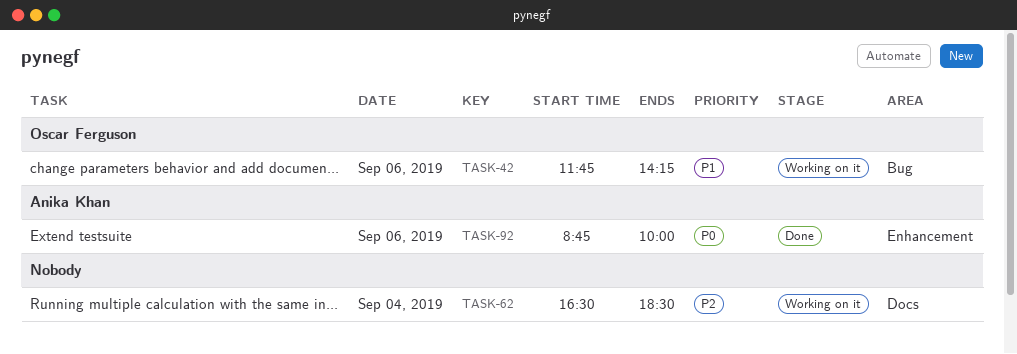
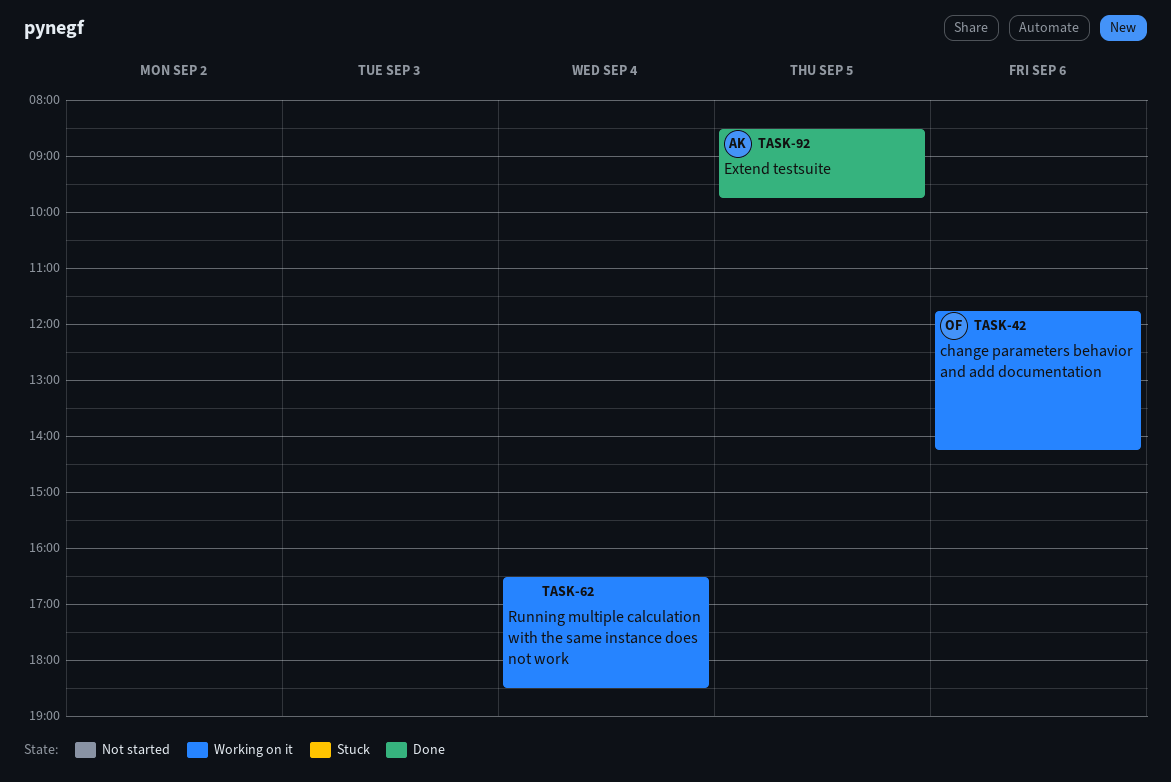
TASK-92, day: Sep 6 -> Sep 5
TASK-92, begins: 08:45 -> 08:30
TASK-92, ends: 10:00 -> 09:45

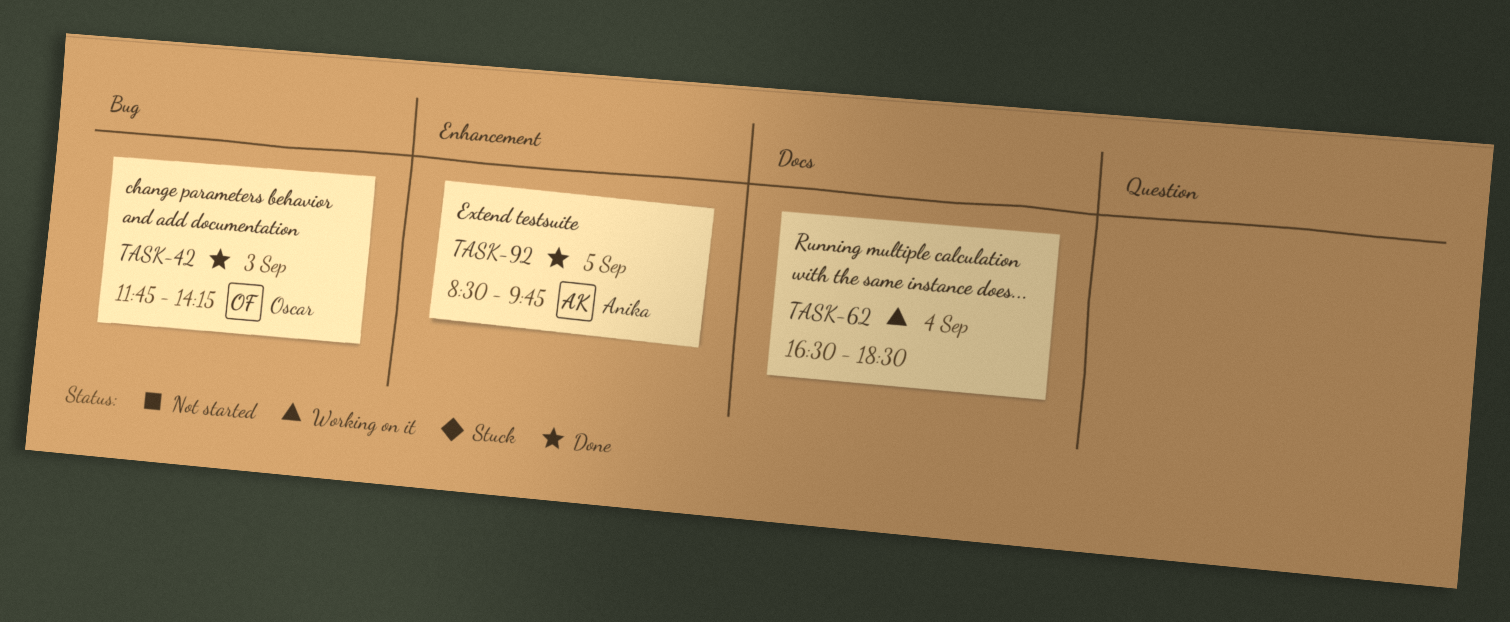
TASK-42, status: Working on it -> Done
TASK-42, day: Sep 6 -> Sep 3

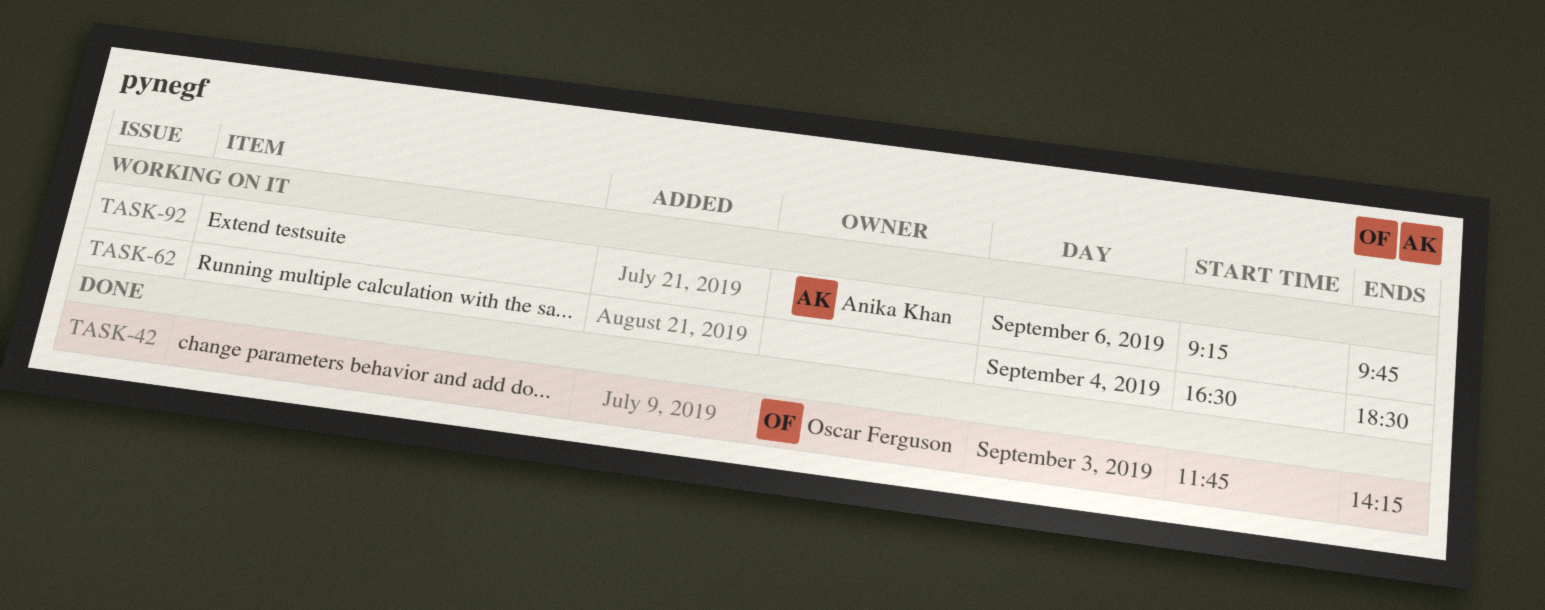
TASK-92, status: Done -> Working on it
TASK-92, day: Sep 5 -> Sep 6
TASK-92, begins: 08:30 -> 09:15

